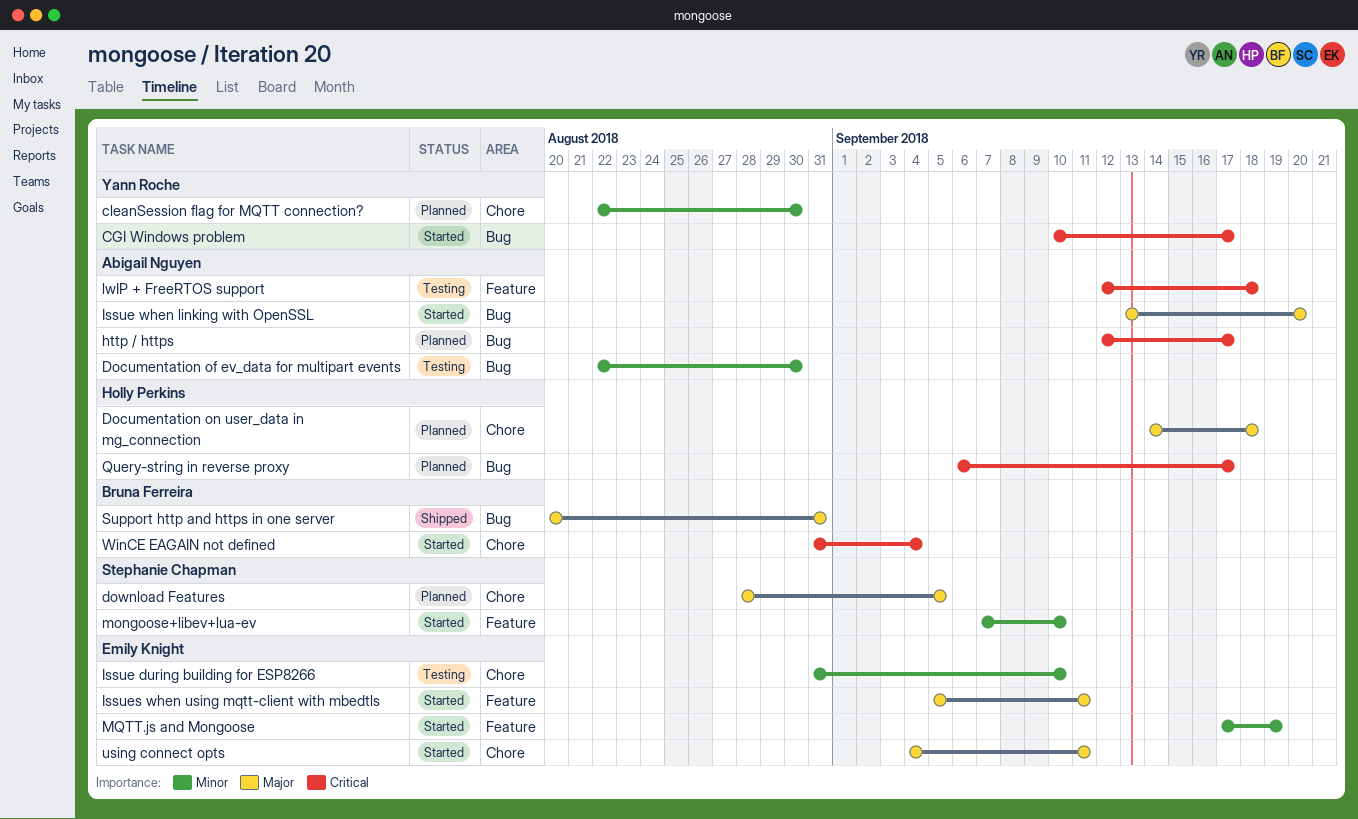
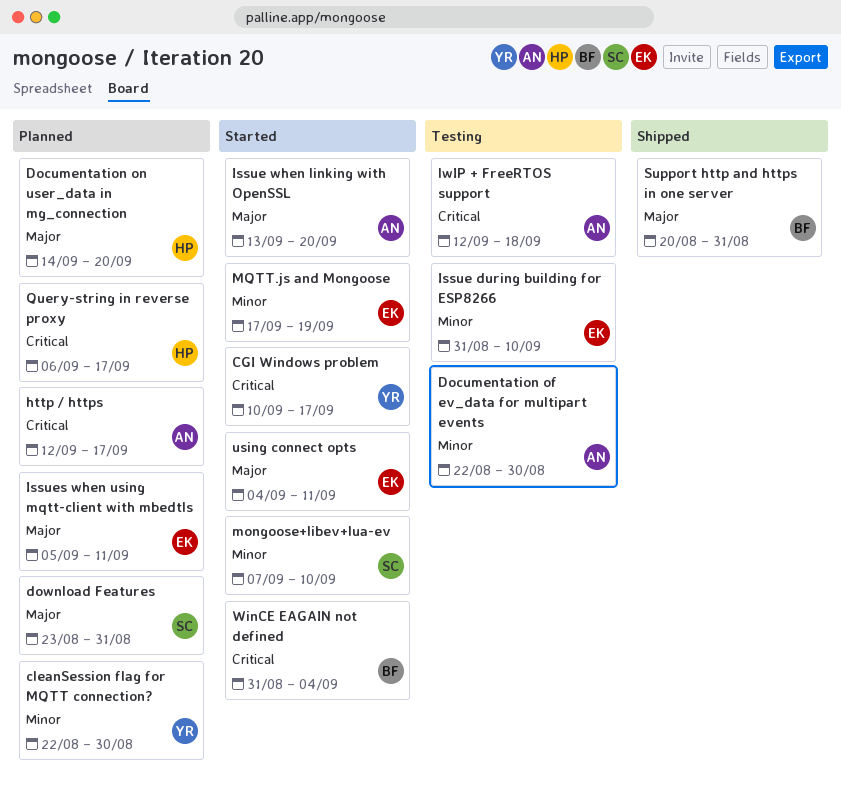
Documentation on user_data in mg_connection, due: Sep 18 -> Sep 20
download Features, start: Aug 28 -> Aug 23
download Features, due: Sep 5 -> Aug 31
Issues when using mqtt-client with mbedtls, status: Started -> Planned

